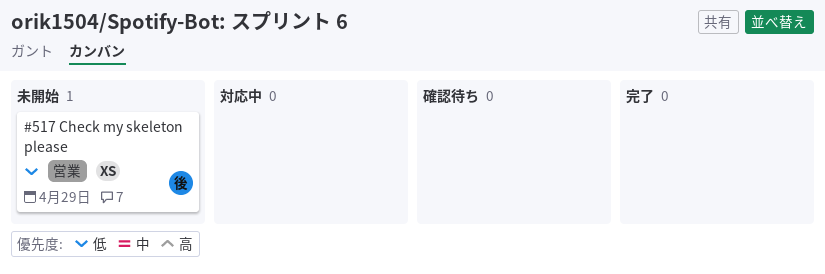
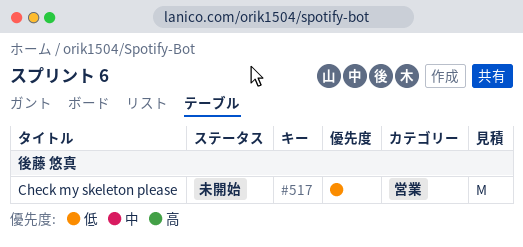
#517, estimate: XS -> M

